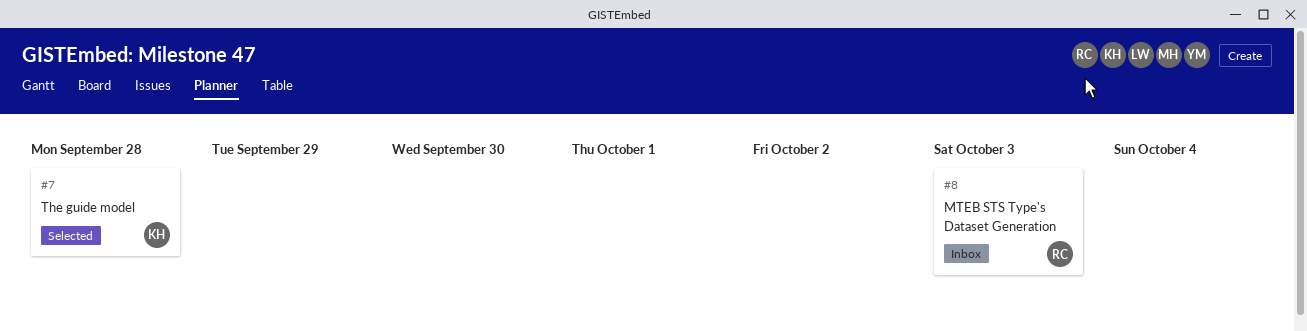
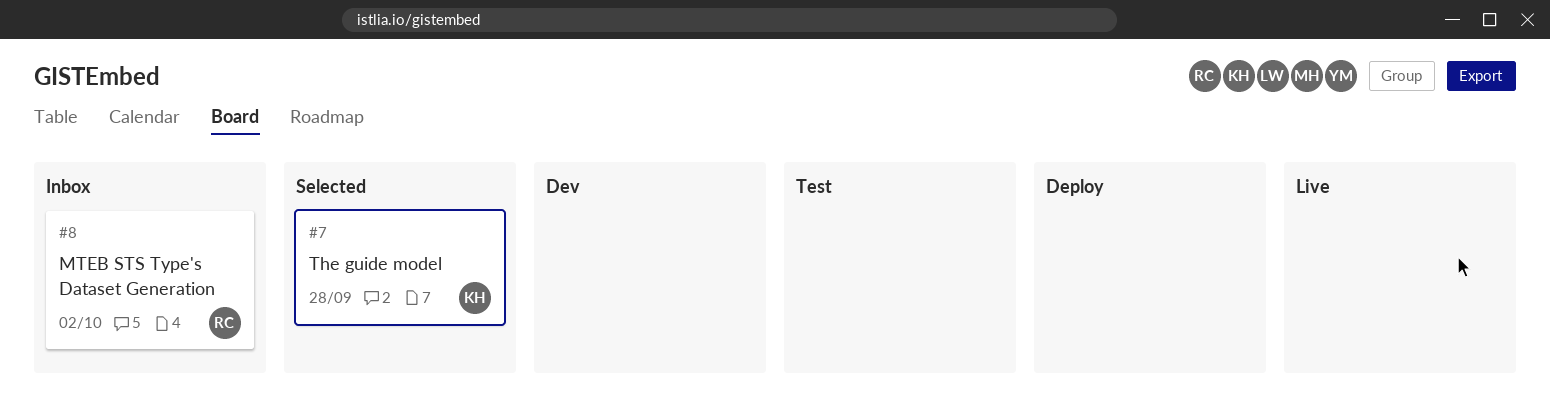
#8, due: Oct 3 -> Oct 2

